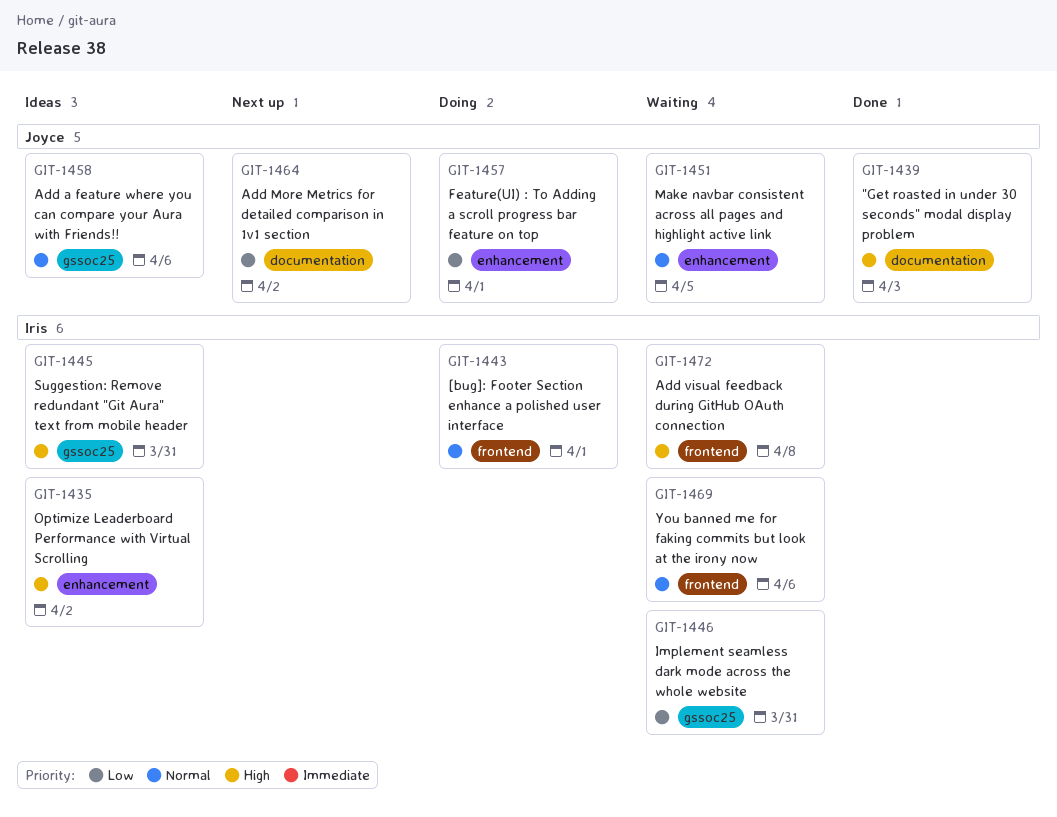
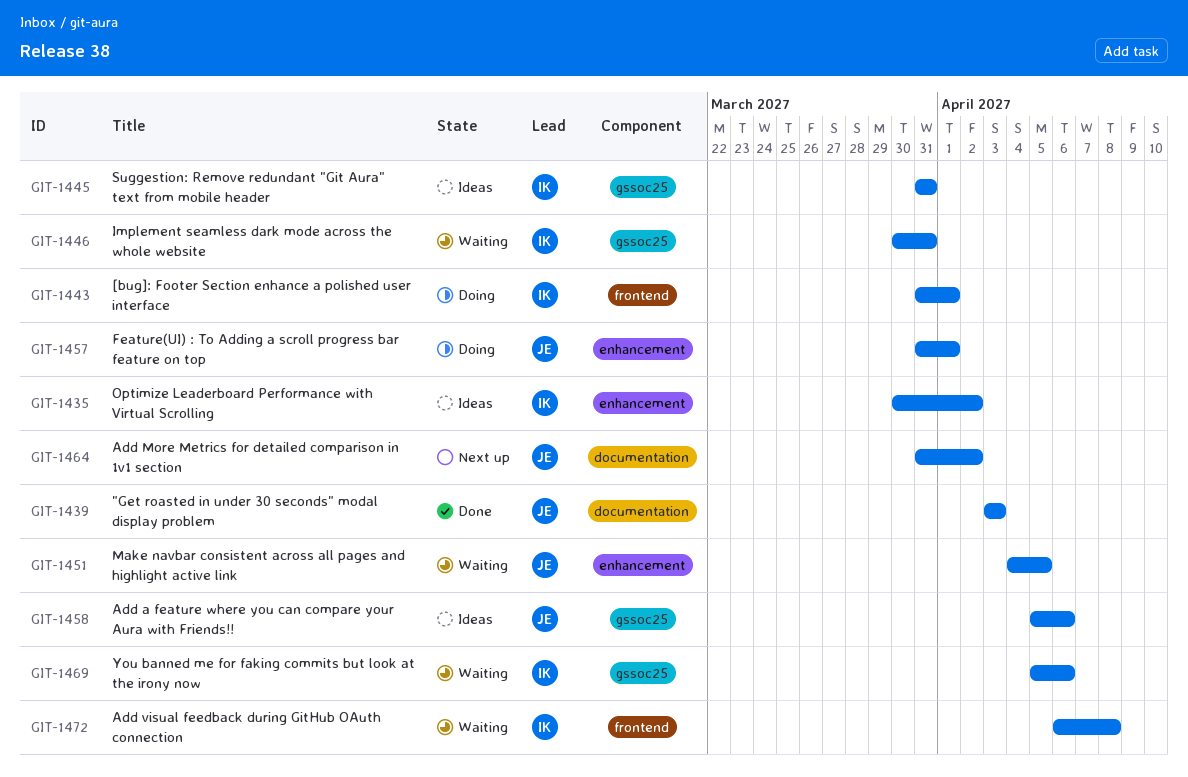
GIT-1469, label: frontend -> gssoc25

